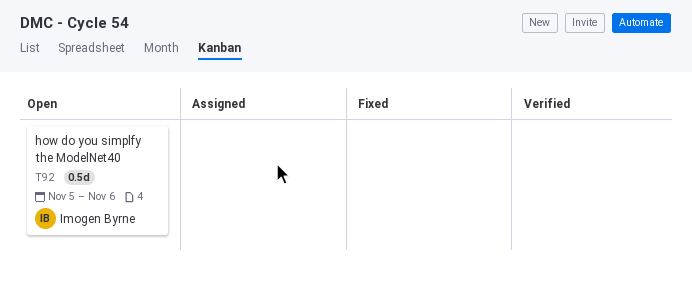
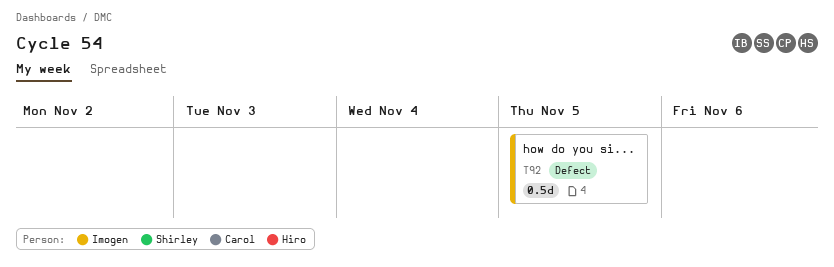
T92, due: Nov 6 -> Nov 5

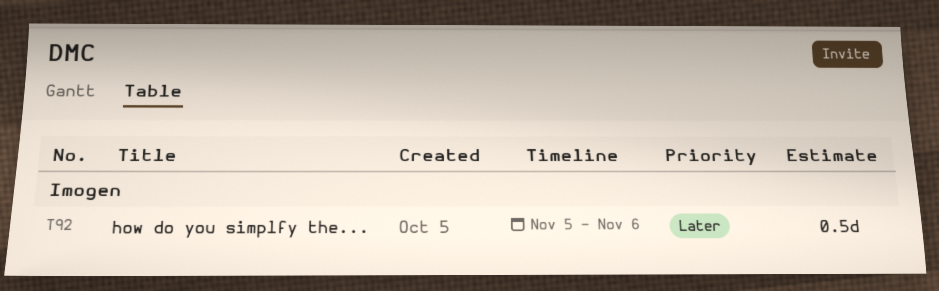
T92, due: Nov 5 -> Nov 6

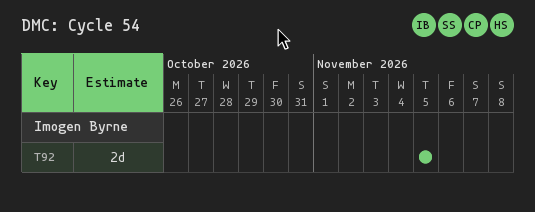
T92, estimate: 0.5d -> 2d
T92, due: Nov 6 -> Nov 5

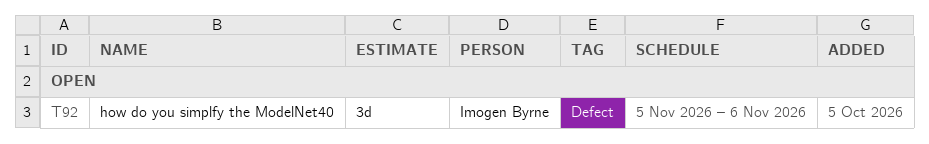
T92, estimate: 2d -> 3d
T92, due: Nov 5 -> Nov 6

